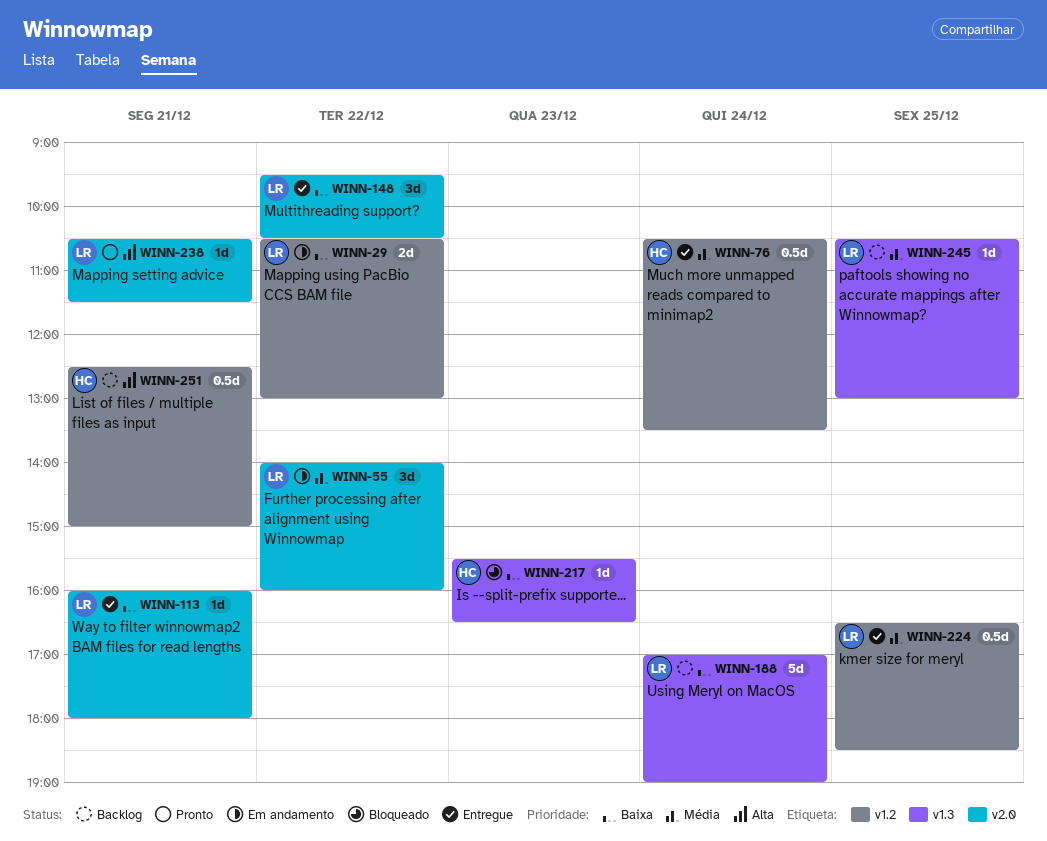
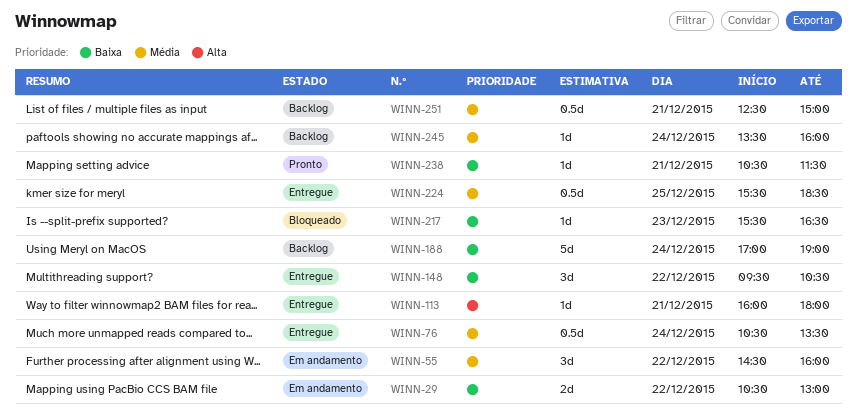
WINN-55, begins: 14:00 -> 14:30
WINN-113, priority: Baixa -> Alta
WINN-224, begins: 16:30 -> 15:30
WINN-238, priority: Alta -> Baixa
WINN-245, day: Dec 25 -> Dec 24
WINN-245, begins: 10:30 -> 13:30
WINN-245, ends: 13:00 -> 16:00
WINN-251, priority: Alta -> Média

